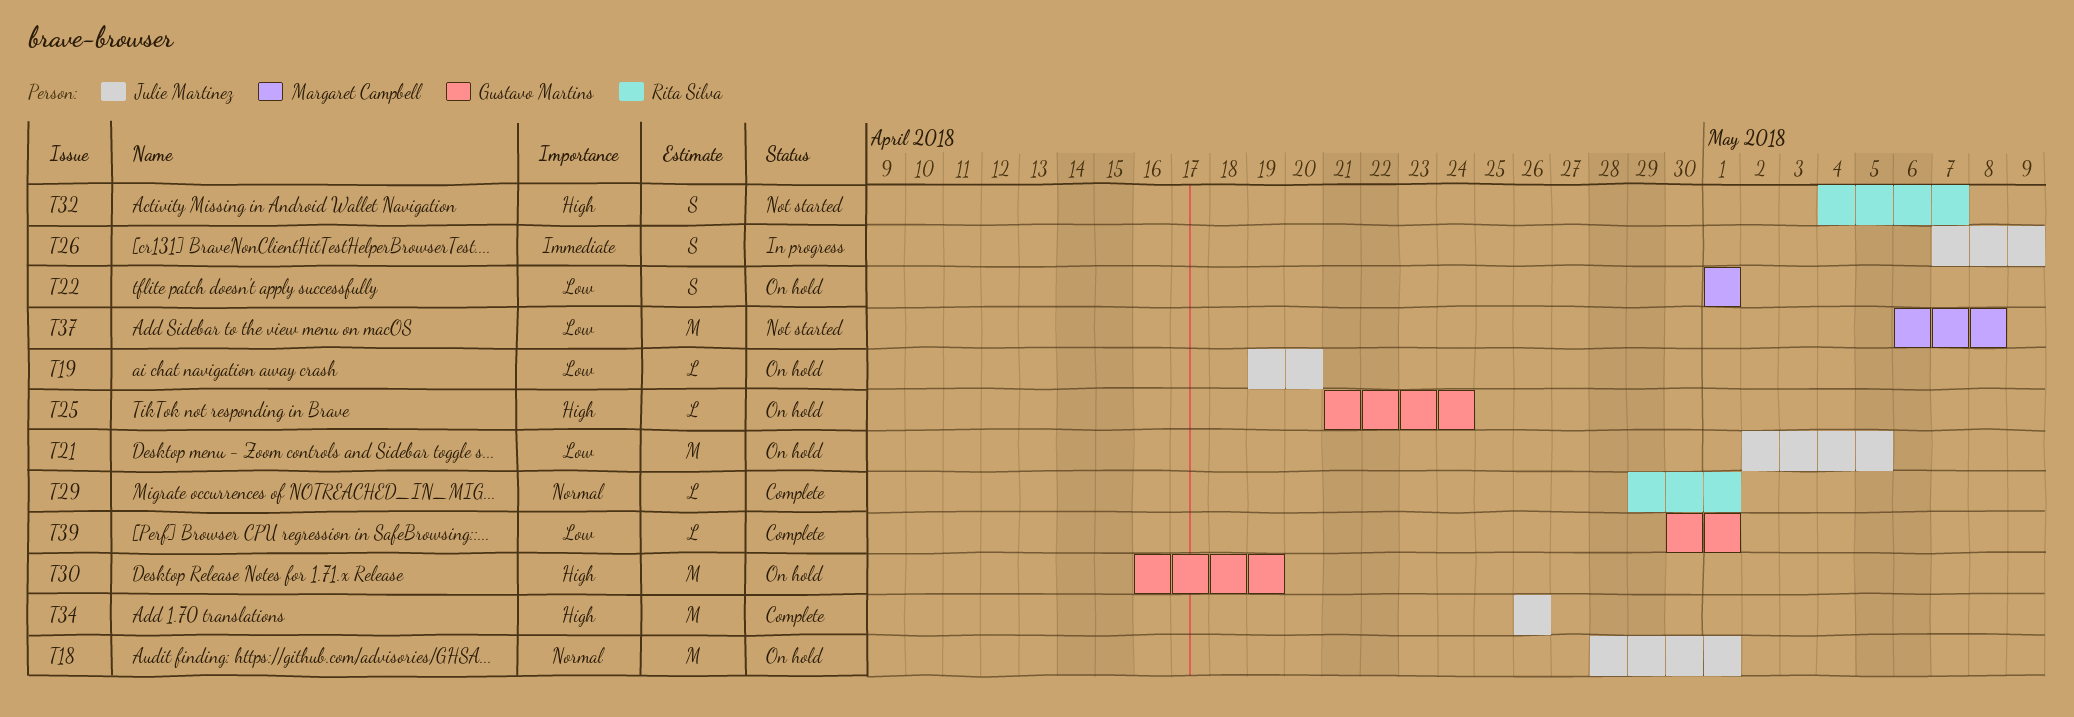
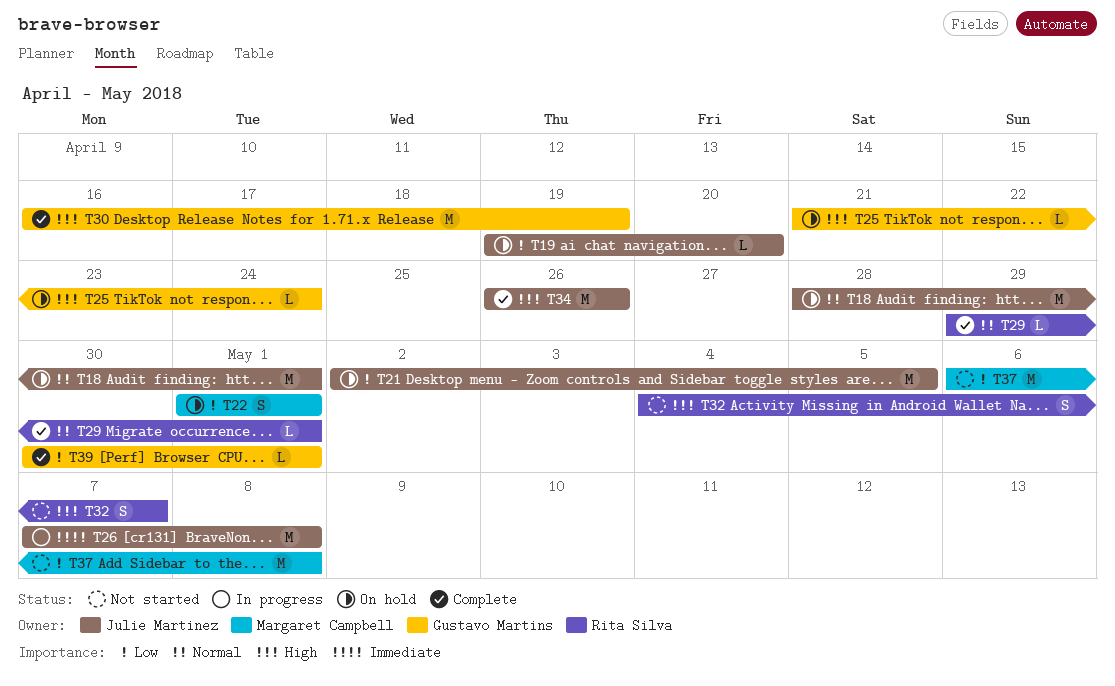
T26, estimate: S -> M
T26, due: May 9 -> May 8
T30, status: On hold -> Complete

